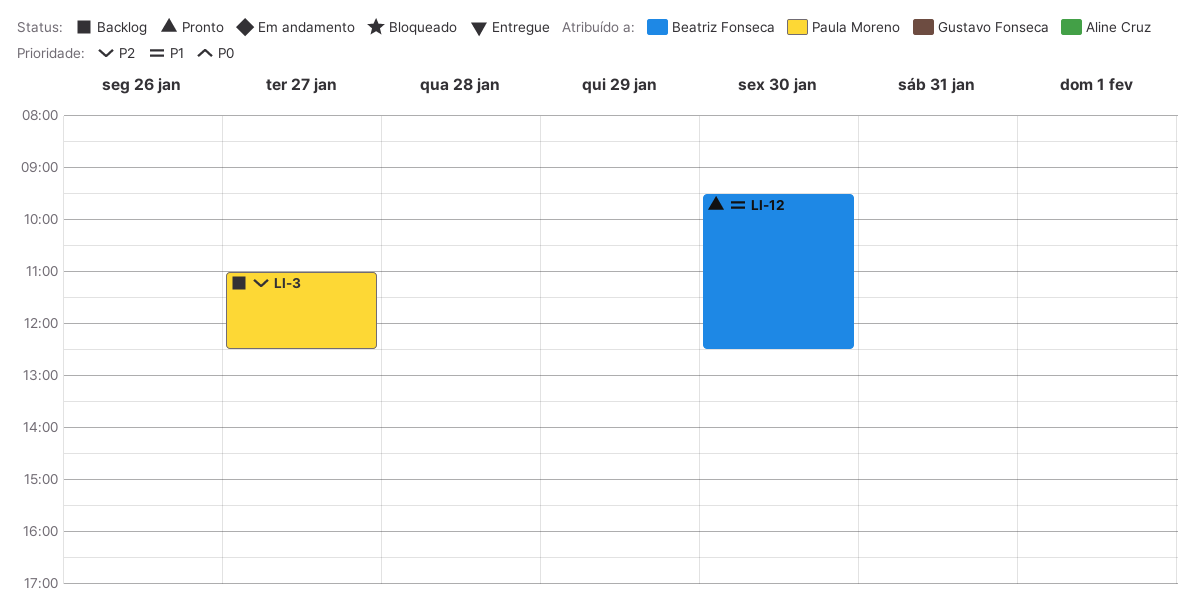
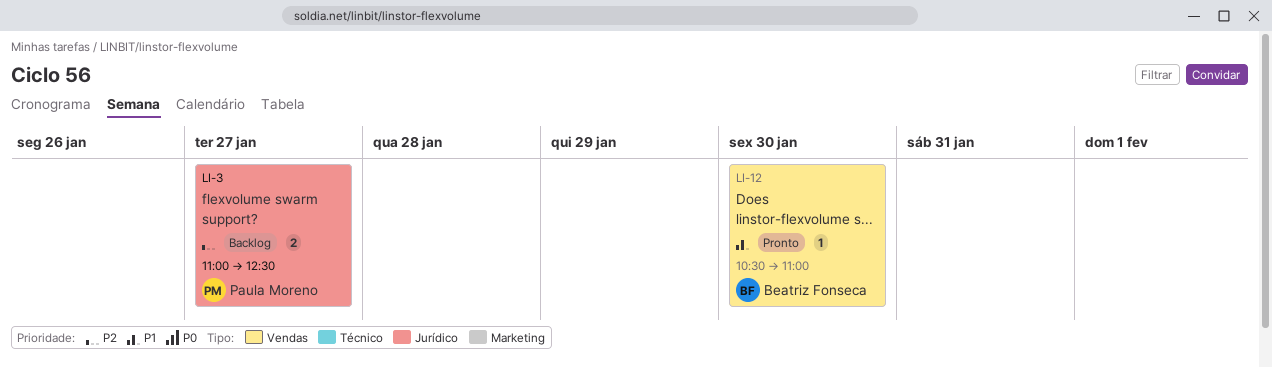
LI-12, begins: 09:30 -> 10:30
LI-12, ends: 12:30 -> 11:00

